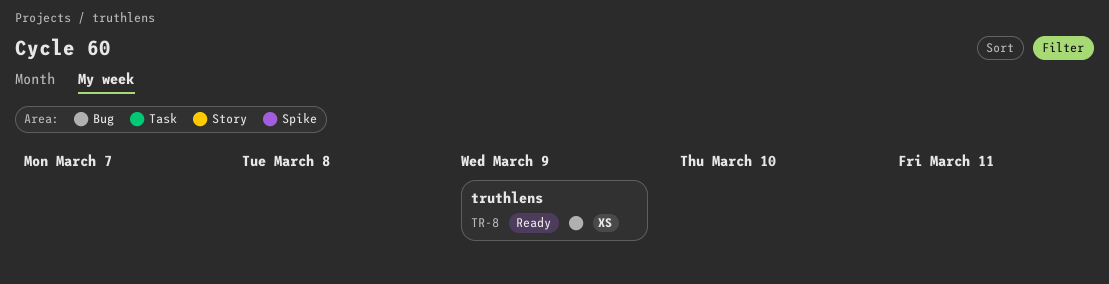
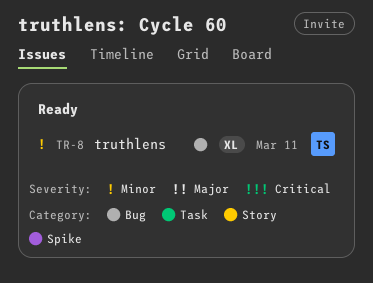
TR-8, estimate: XS -> XL
TR-8, due: Mar 9 -> Mar 11

